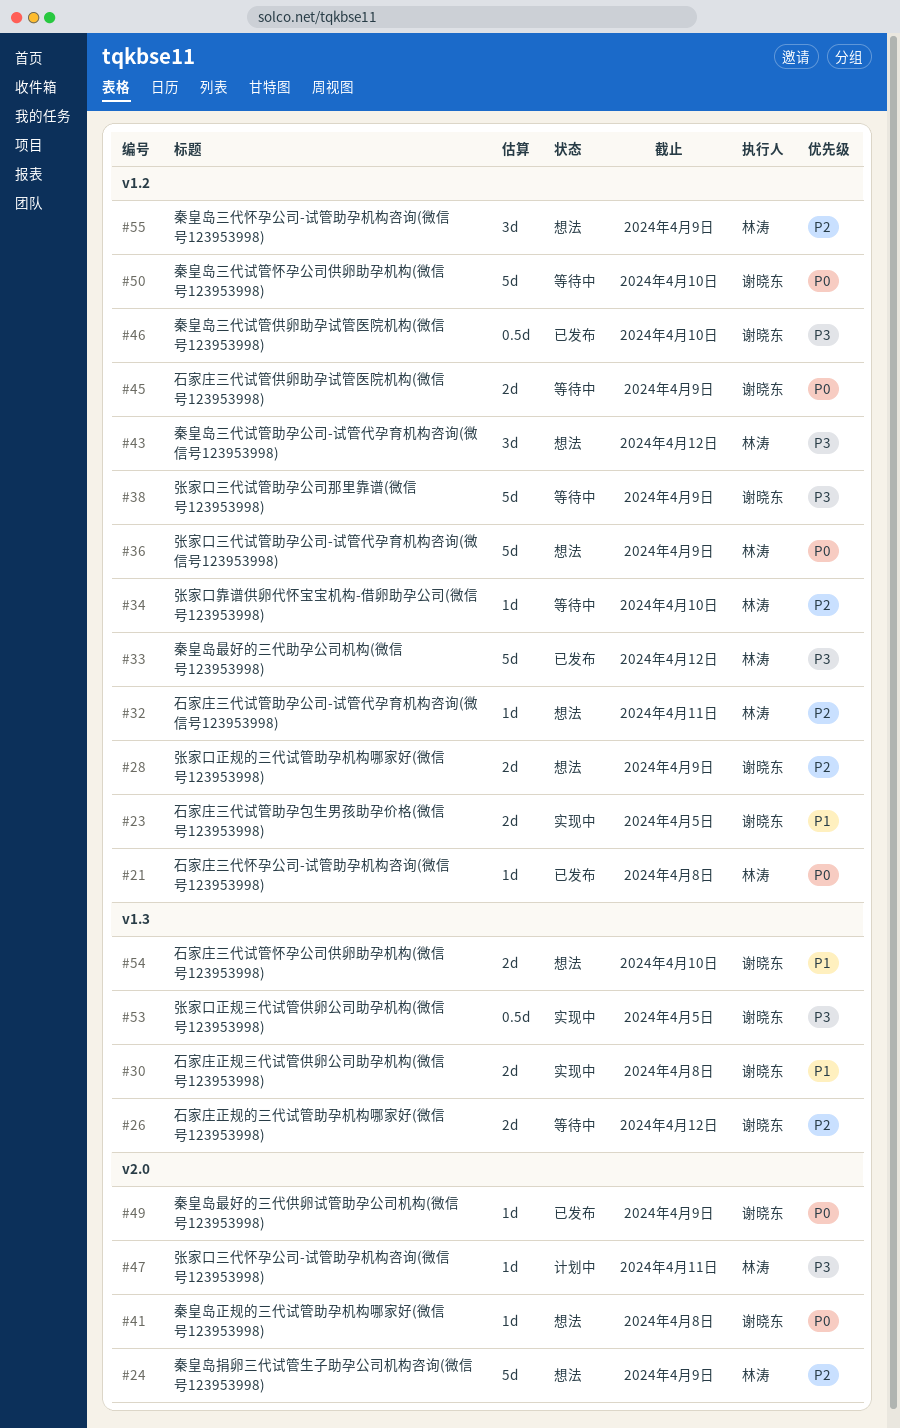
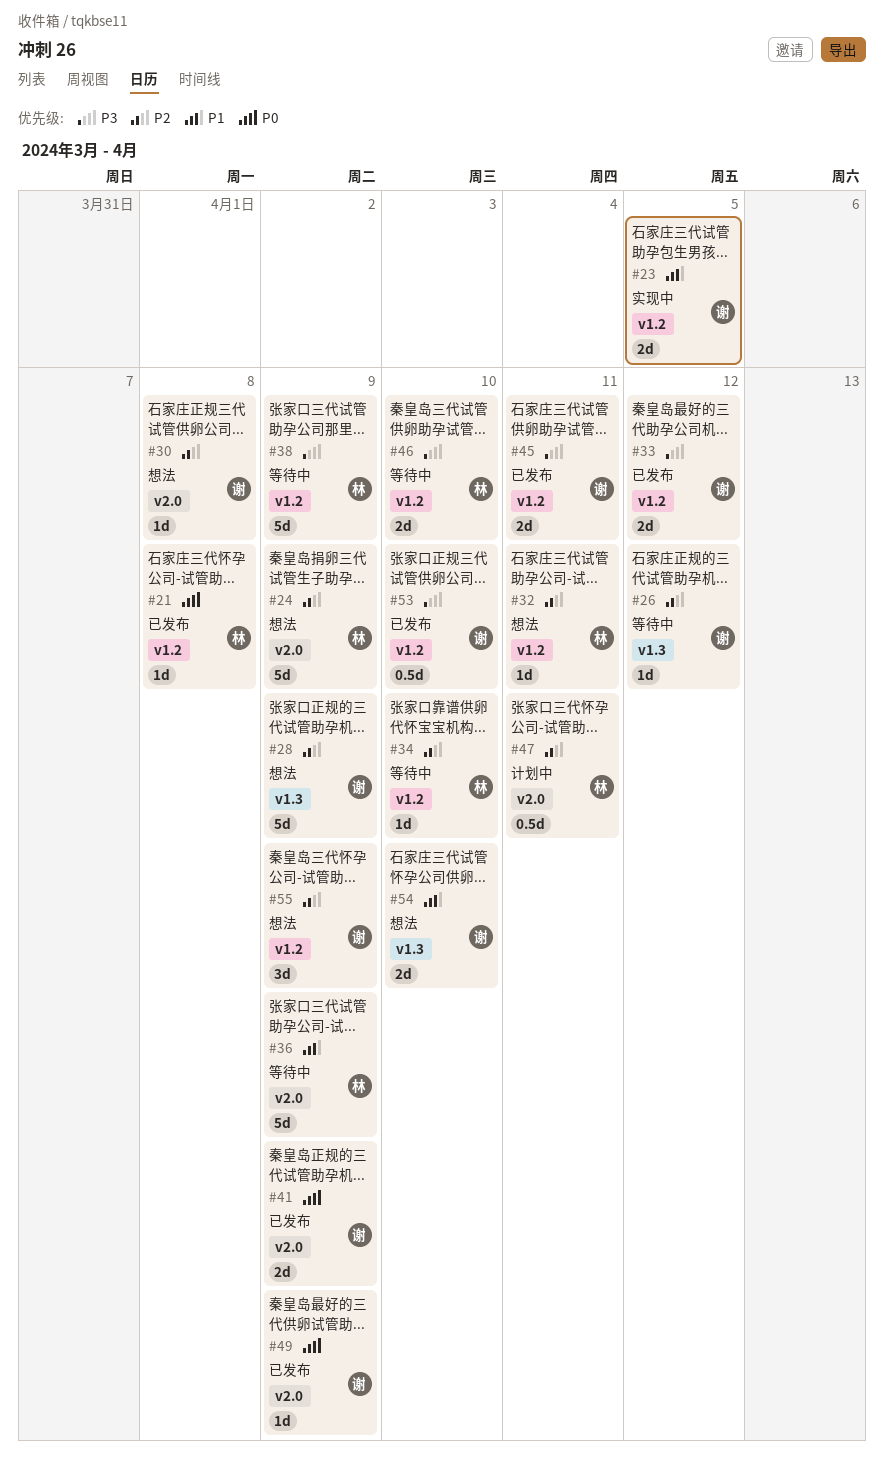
#26, estimate: 2d -> 1d
#28, label: v1.2 -> v1.3
#28, estimate: 2d -> 5d
#30, status: 实现中 -> 想法
#30, priority: P1 -> P2
#30, label: v1.3 -> v2.0
#30, estimate: 2d -> 1d
#33, owner: 林涛 -> 谢晓东
#33, estimate: 5d -> 2d
#36, status: 想法 -> 等待中
#36, priority: P0 -> P1
#36, label: v1.2 -> v2.0
#38, owner: 谢晓东 -> 林涛
#41, status: 想法 -> 已发布
#41, estimate: 1d -> 2d
#41, due: Apr 8 -> Apr 9
#43: present -> none
#45, status: 等待中 -> 已发布
#45, priority: P0 -> P3
#45, due: Apr 9 -> Apr 11
#46, status: 已发布 -> 等待中
#46, owner: 谢晓东 -> 林涛
#46, estimate: 0.5d -> 2d
#47, priority: P3 -> P2
#47, estimate: 1d -> 0.5d
#50: present -> none
#53, status: 实现中 -> 已发布
#53, label: v1.3 -> v1.2
#53, due: Apr 5 -> Apr 10
#55, owner: 林涛 -> 谢晓东

